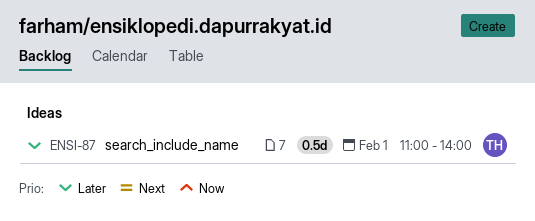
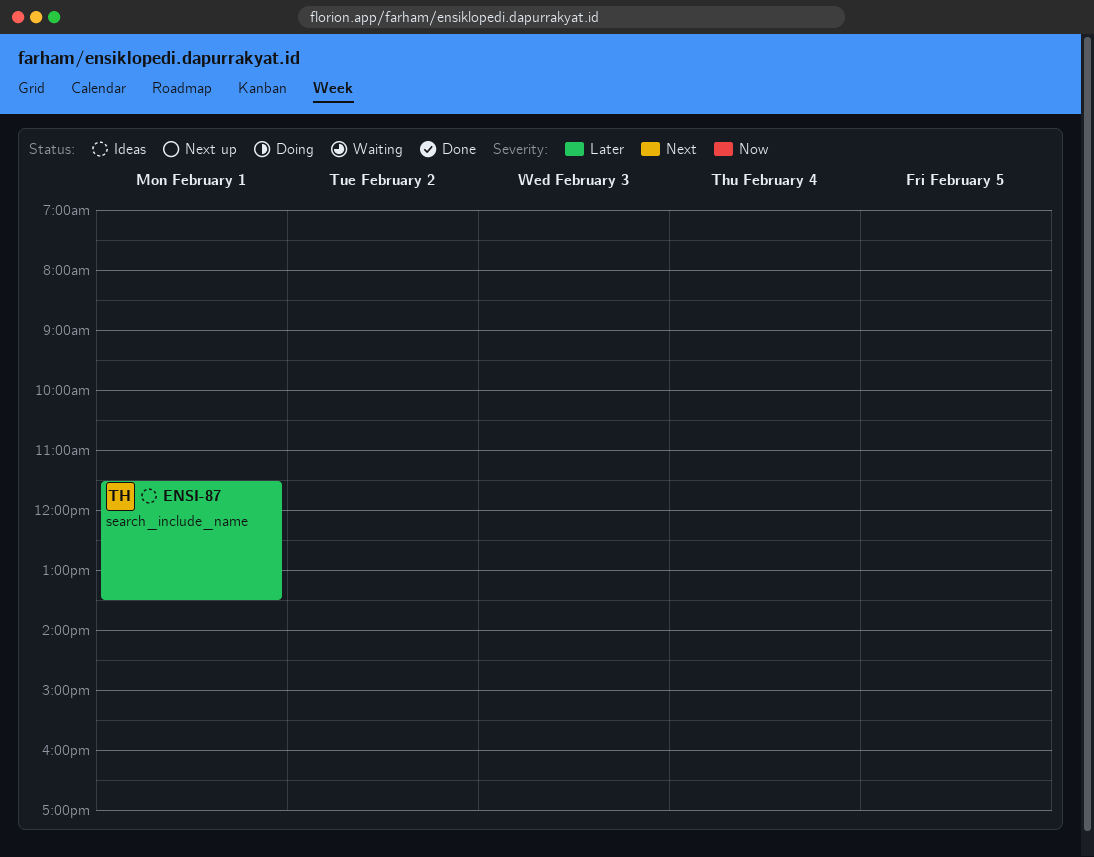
ENSI-87, begins: 11:00 -> 11:30
ENSI-87, ends: 14:00 -> 13:30

